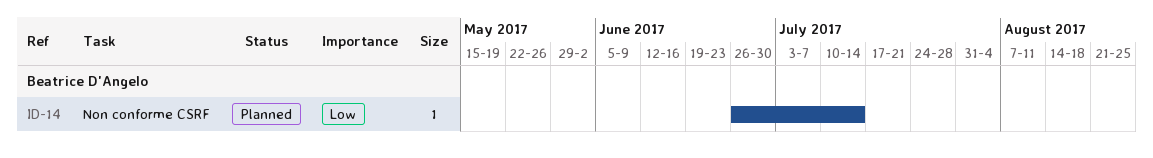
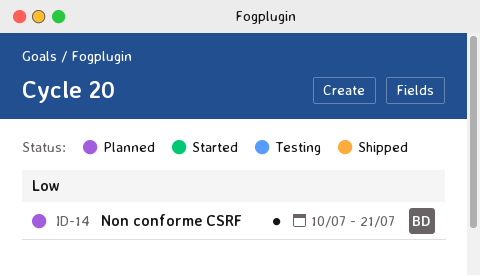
ID-14, start: Jun 26 -> Jul 10
ID-14, due: Jul 14 -> Jul 21

